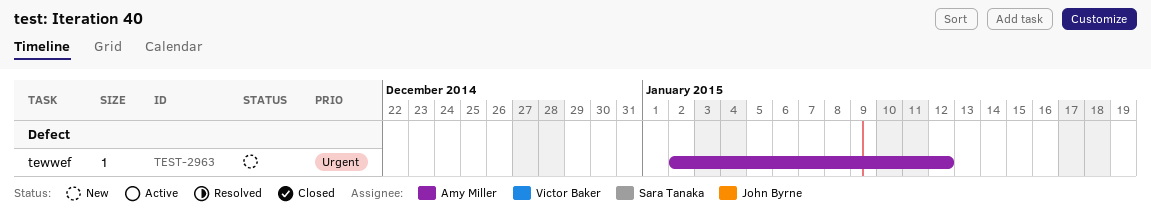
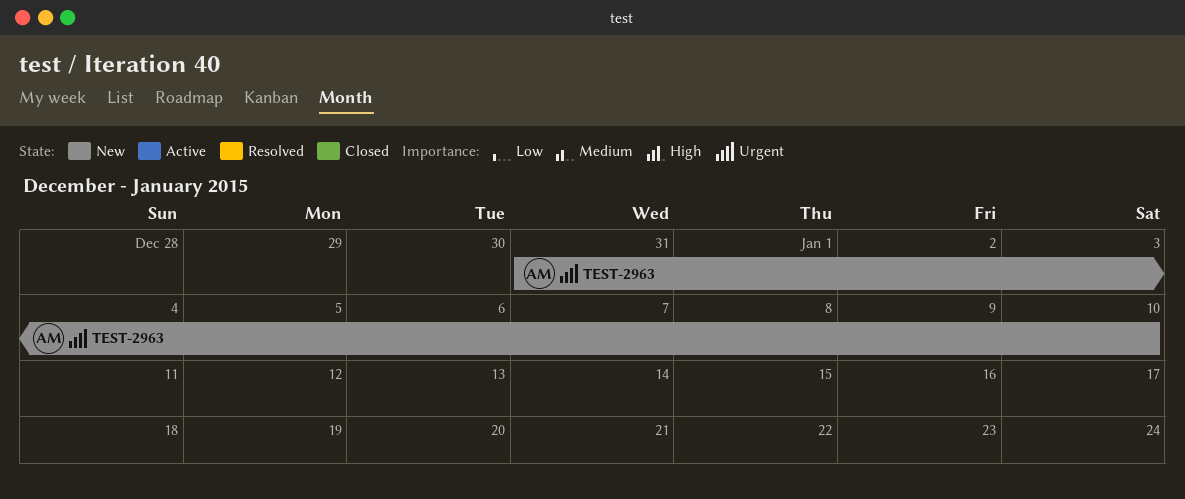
TEST-2963, start: Jan 2 -> Dec 31
TEST-2963, due: Jan 12 -> Jan 10

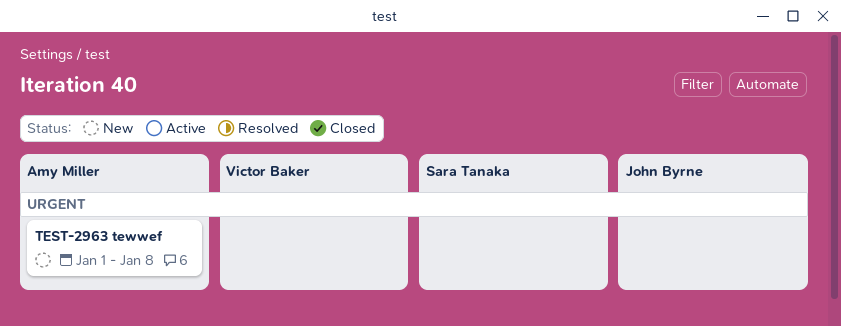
TEST-2963, start: Dec 31 -> Jan 1
TEST-2963, due: Jan 10 -> Jan 8

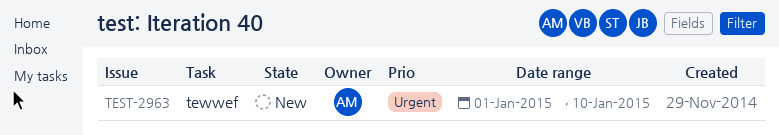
TEST-2963, due: Jan 8 -> Jan 10

